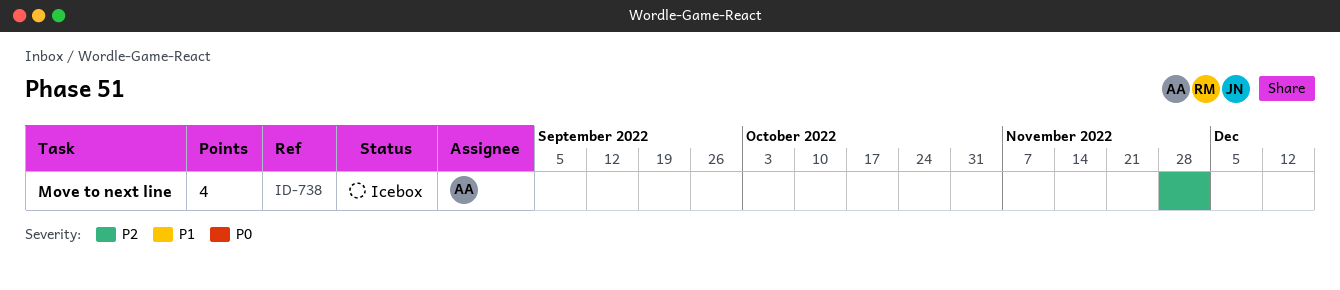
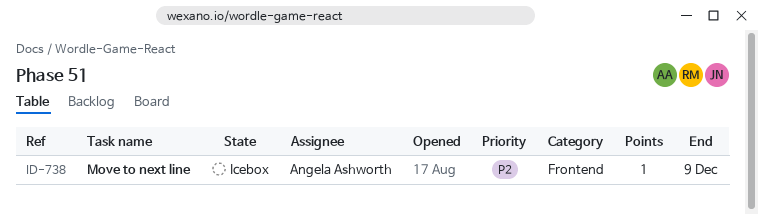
ID-738, estimate: 4 -> 1
ID-738, due: Dec 2 -> Dec 9

